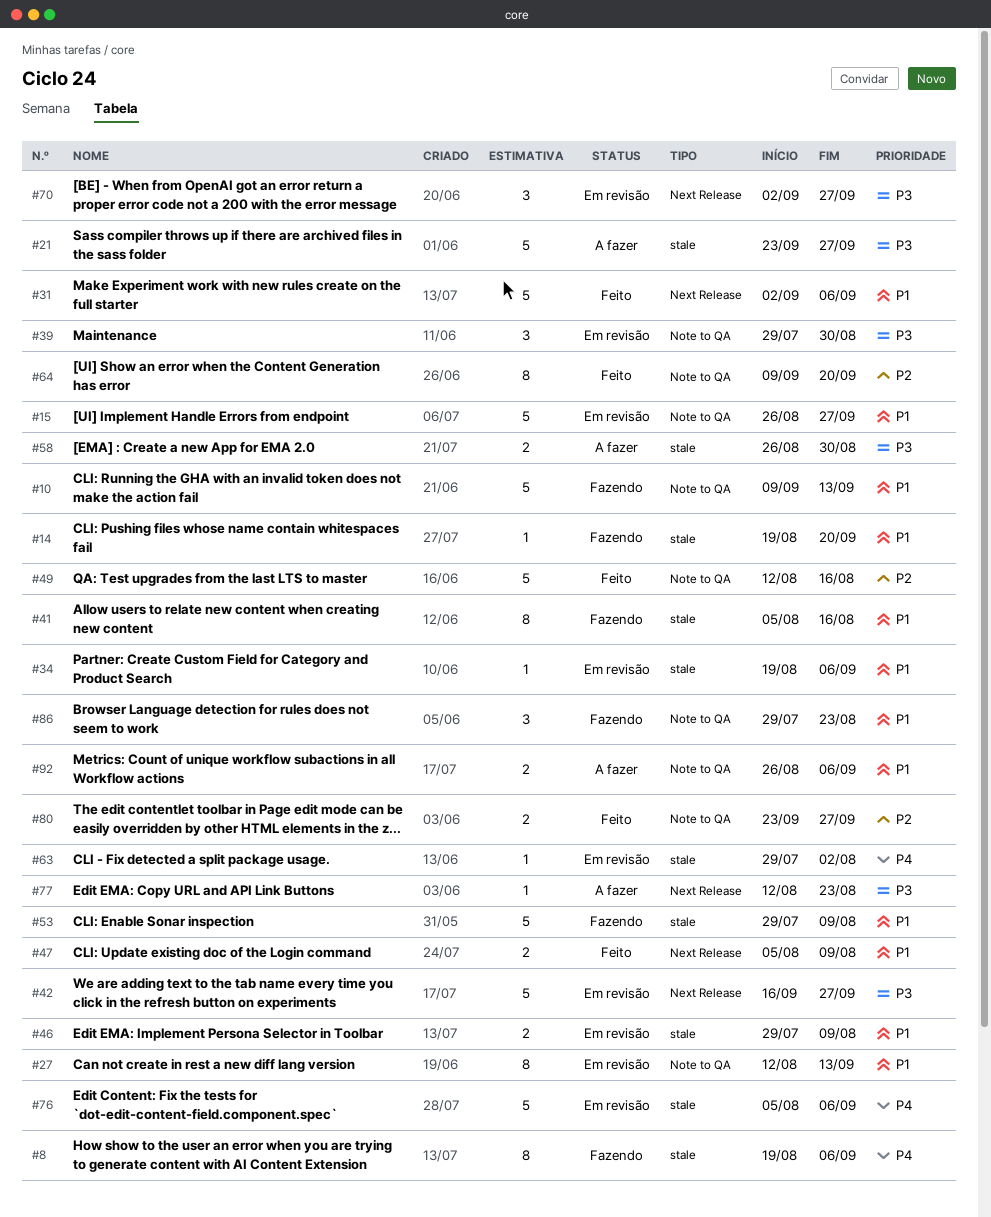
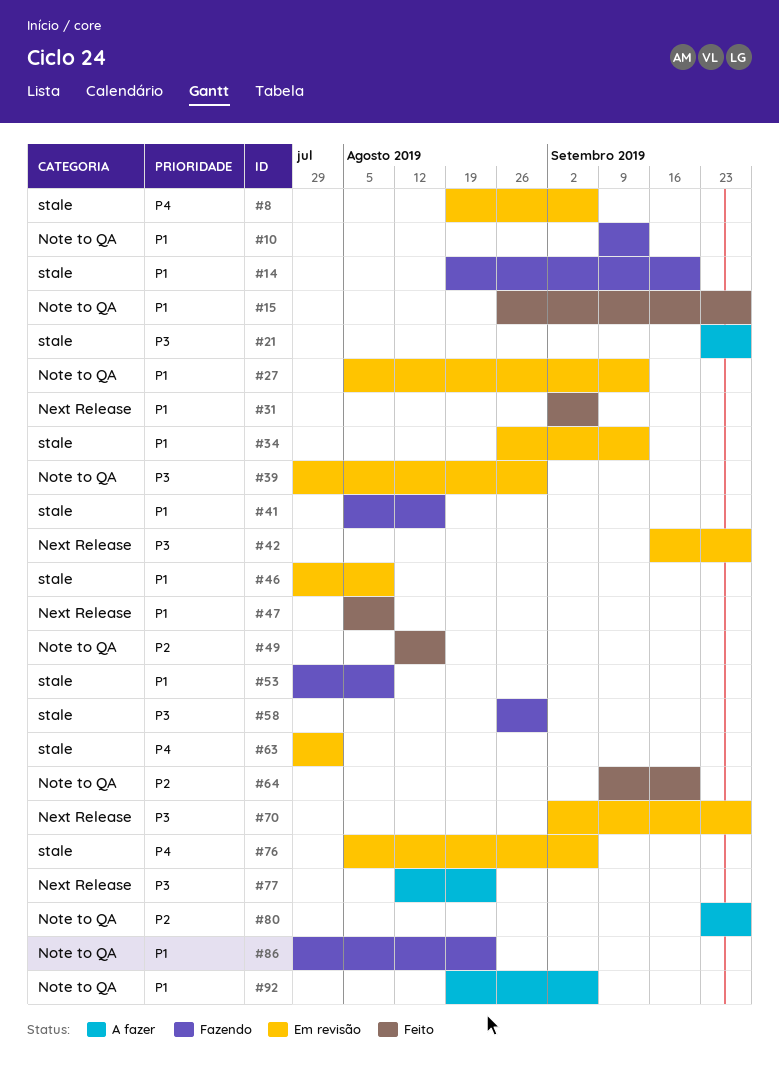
#8, status: Fazendo -> Em revisão
#15, status: Em revisão -> Feito
#27, start: Aug 12 -> Aug 5
#34, start: Aug 19 -> Aug 26
#34, due: Sep 6 -> Sep 13
#58, status: A fazer -> Fazendo
#80, status: Feito -> A fazer
#92, start: Aug 26 -> Aug 19

